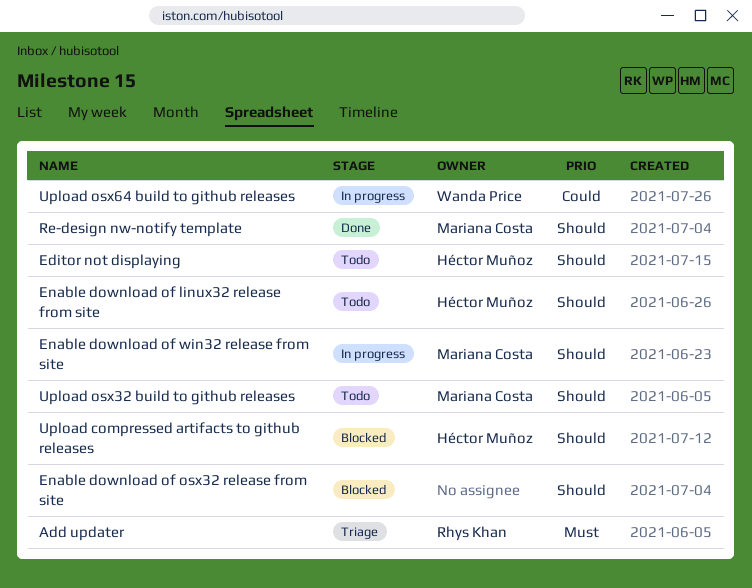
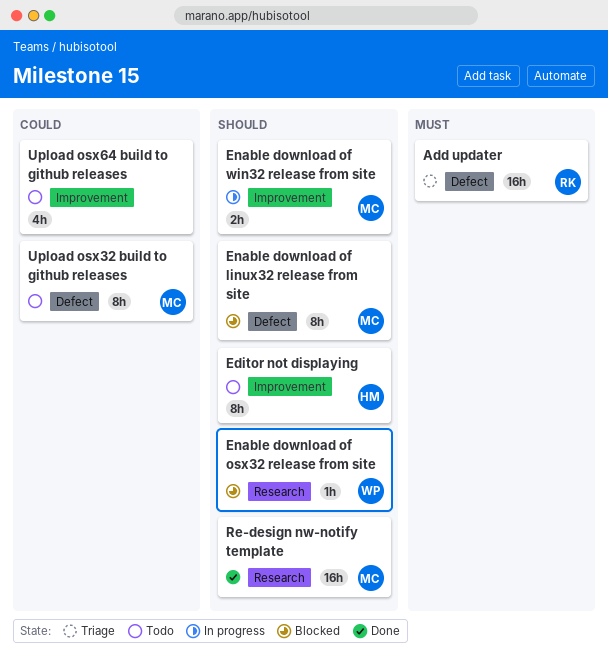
Enable download of linux32 release from site, status: Todo -> Blocked
Enable download of linux32 release from site, owner: Héctor Muñoz -> Mariana Costa
Enable download of osx32 release from site, owner: none -> Wanda Price
Upload compressed artifacts to github releases: present -> none
Upload osx32 build to github releases, priority: Should -> Could
Upload osx64 build to github releases, status: In progress -> Todo
Upload osx64 build to github releases, owner: Wanda Price -> none

